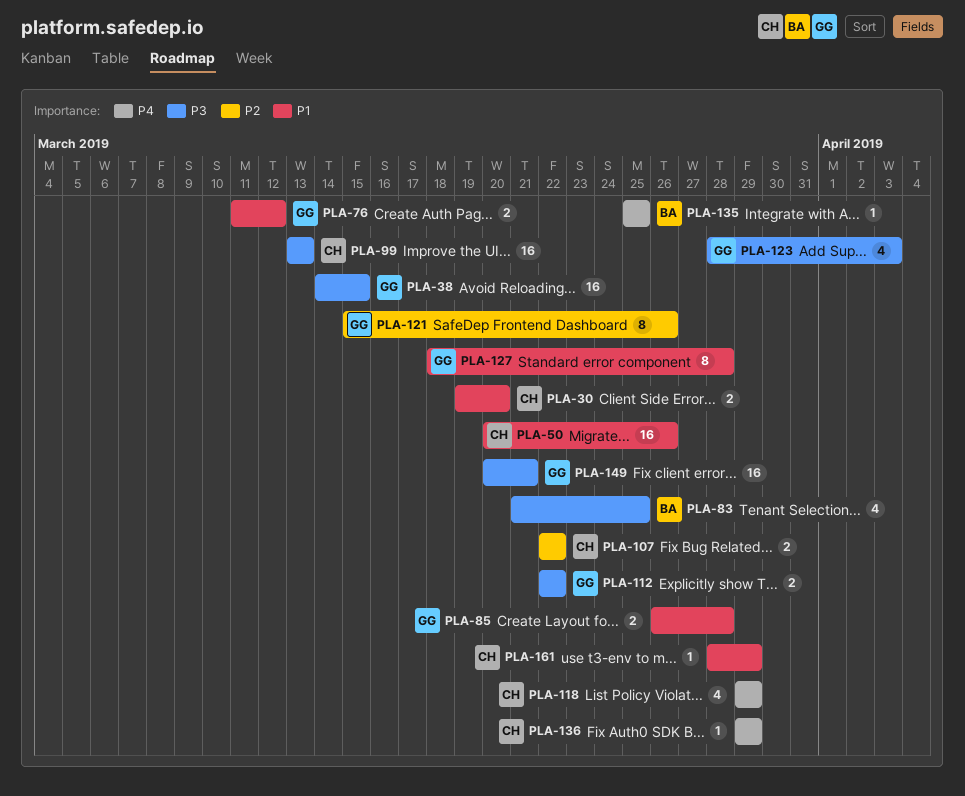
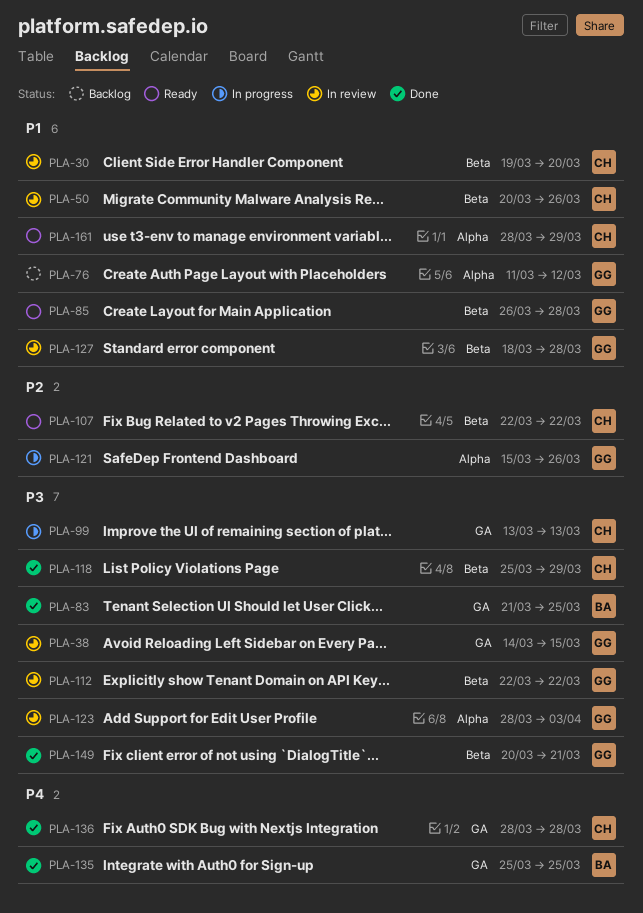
PLA-118, priority: P4 -> P3
PLA-118, start: Mar 29 -> Mar 25
PLA-136, start: Mar 29 -> Mar 28
PLA-136, due: Mar 29 -> Mar 28

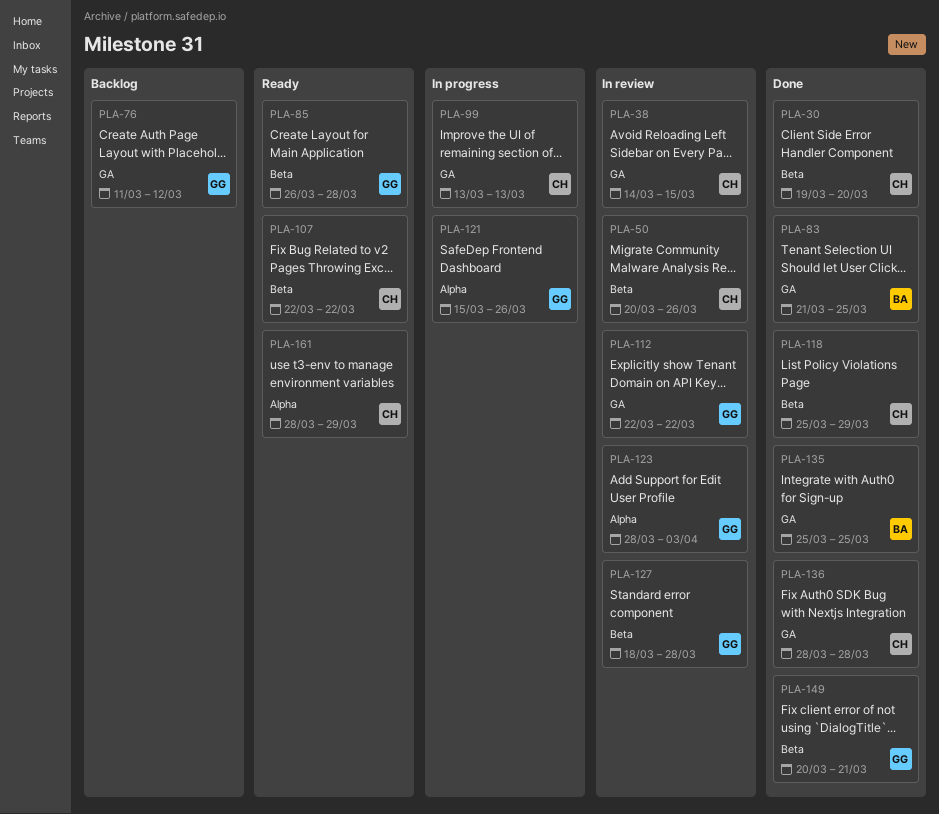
PLA-30, status: In review -> Done
PLA-38, owner: GG -> CH
PLA-76, label: Alpha -> GA
PLA-112, label: Beta -> GA

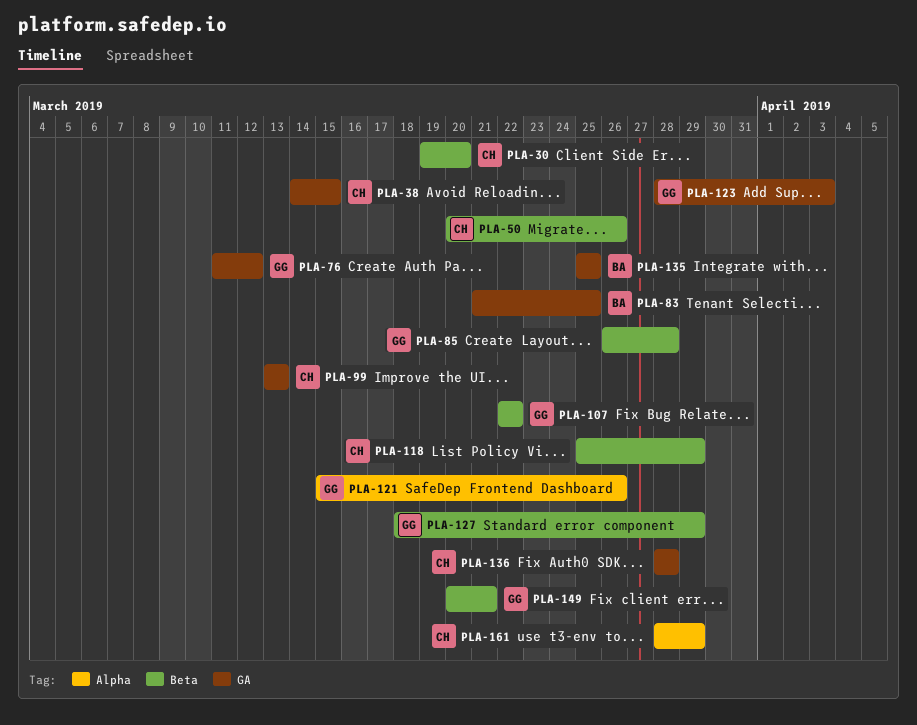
PLA-107, owner: CH -> GG
PLA-112: present -> none
PLA-123, label: Alpha -> GA
PLA-127, due: Mar 28 -> Mar 29

